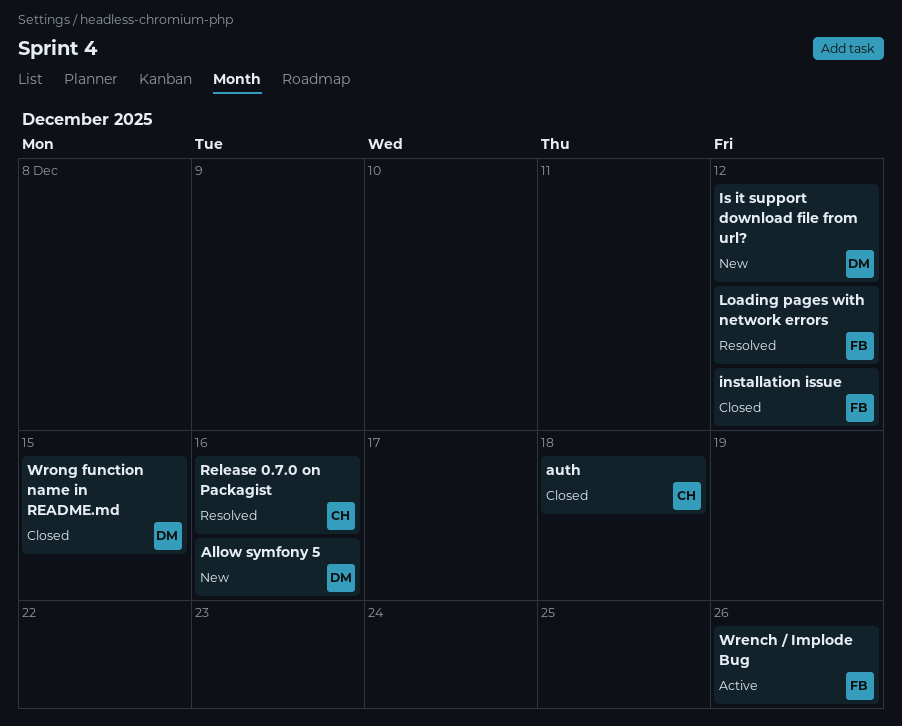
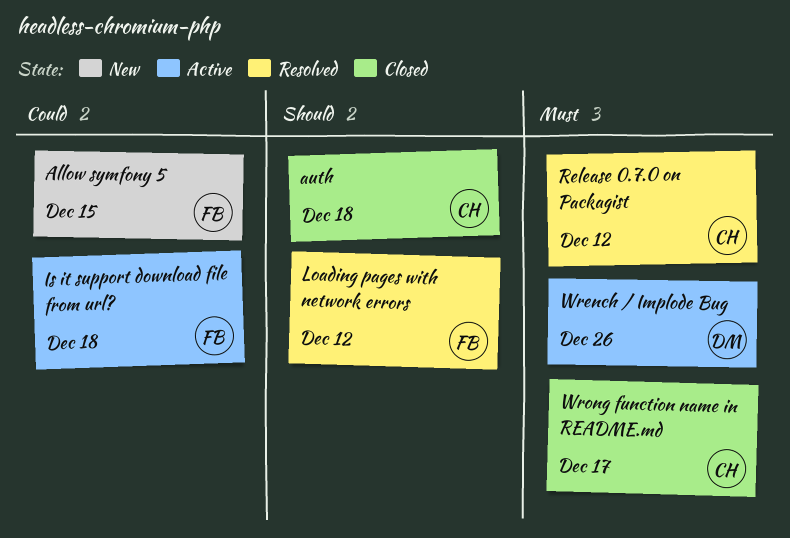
Allow symfony 5, owner: DM -> FB
Allow symfony 5, due: Dec 16 -> Dec 15
installation issue: present -> none
Is it support download file from url?, status: New -> Active
Is it support download file from url?, owner: DM -> FB
Is it support download file from url?, due: Dec 12 -> Dec 18
Release 0.7.0 on Packagist, due: Dec 16 -> Dec 12
Wrench / Implode Bug, owner: FB -> DM
Wrong function name in README.md, owner: DM -> CH
Wrong function name in README.md, due: Dec 15 -> Dec 17

